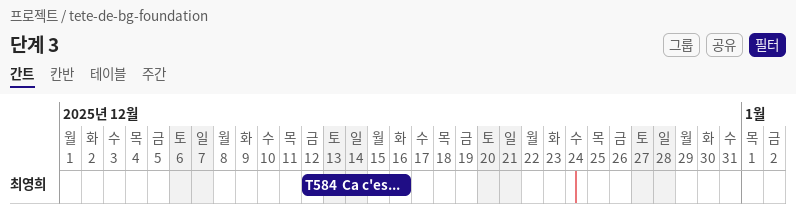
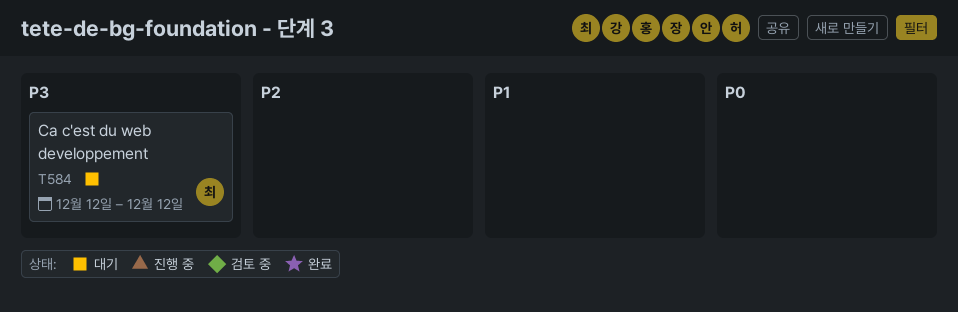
T584, due: Dec 16 -> Dec 12

